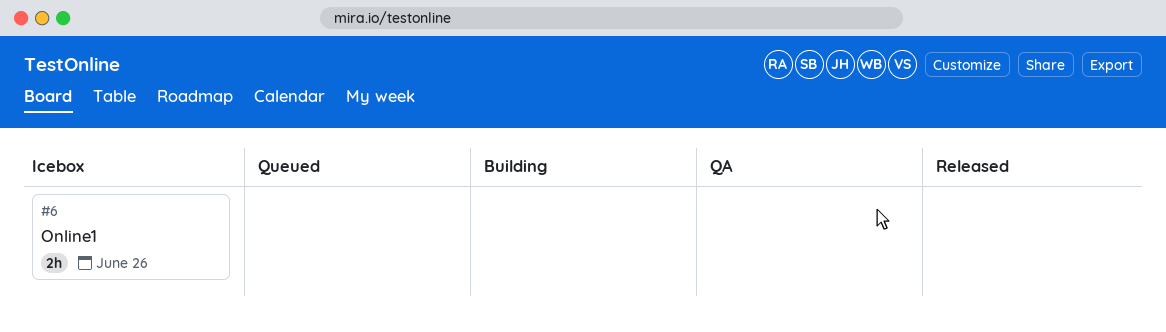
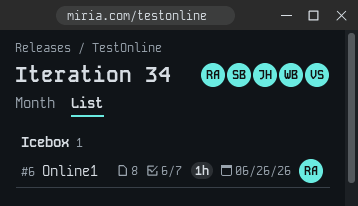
#6, estimate: 2h -> 1h

